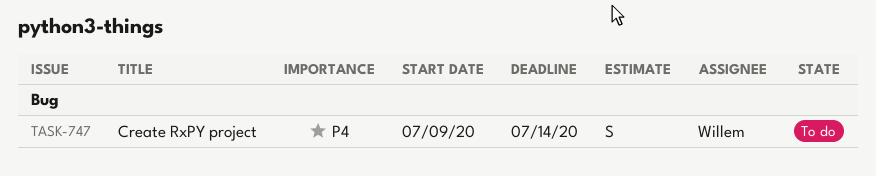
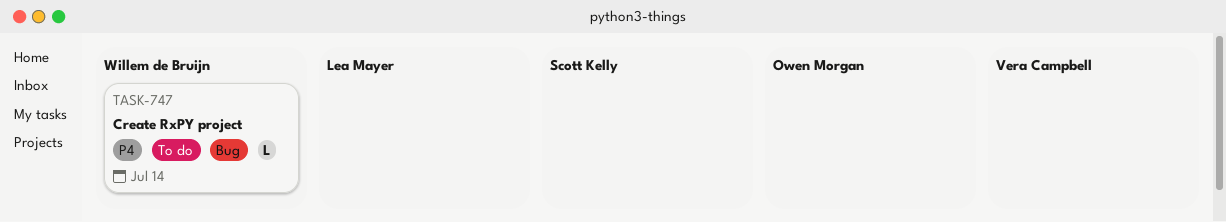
TASK-747, estimate: S -> L

